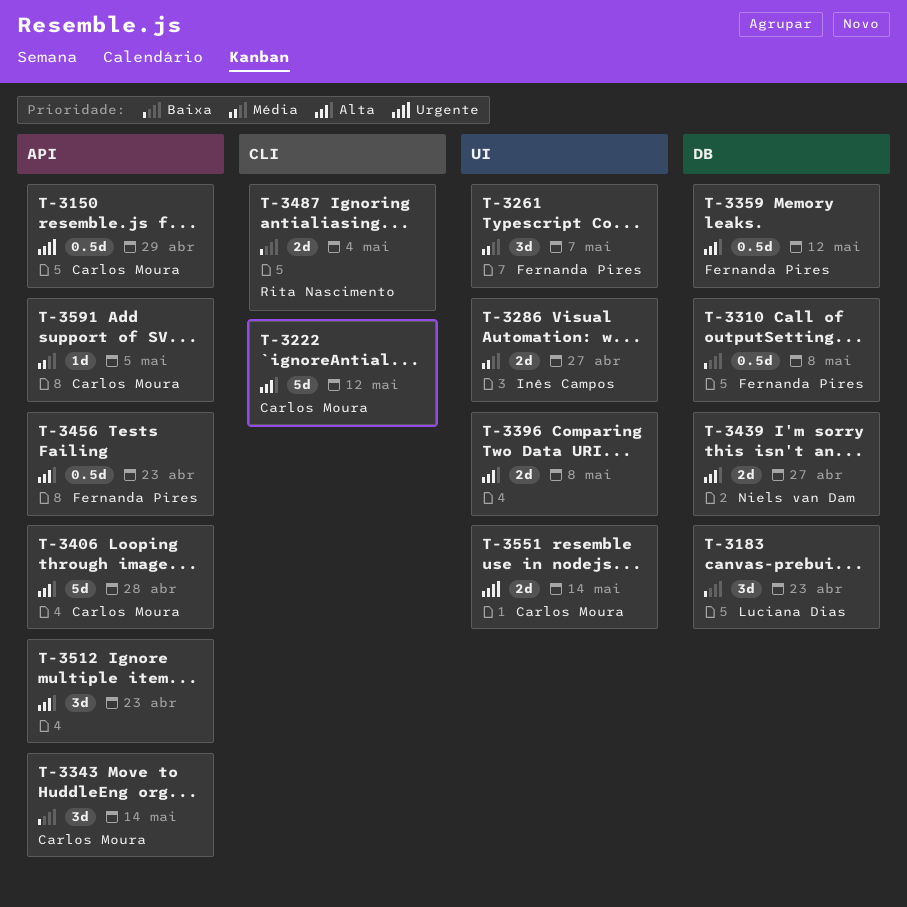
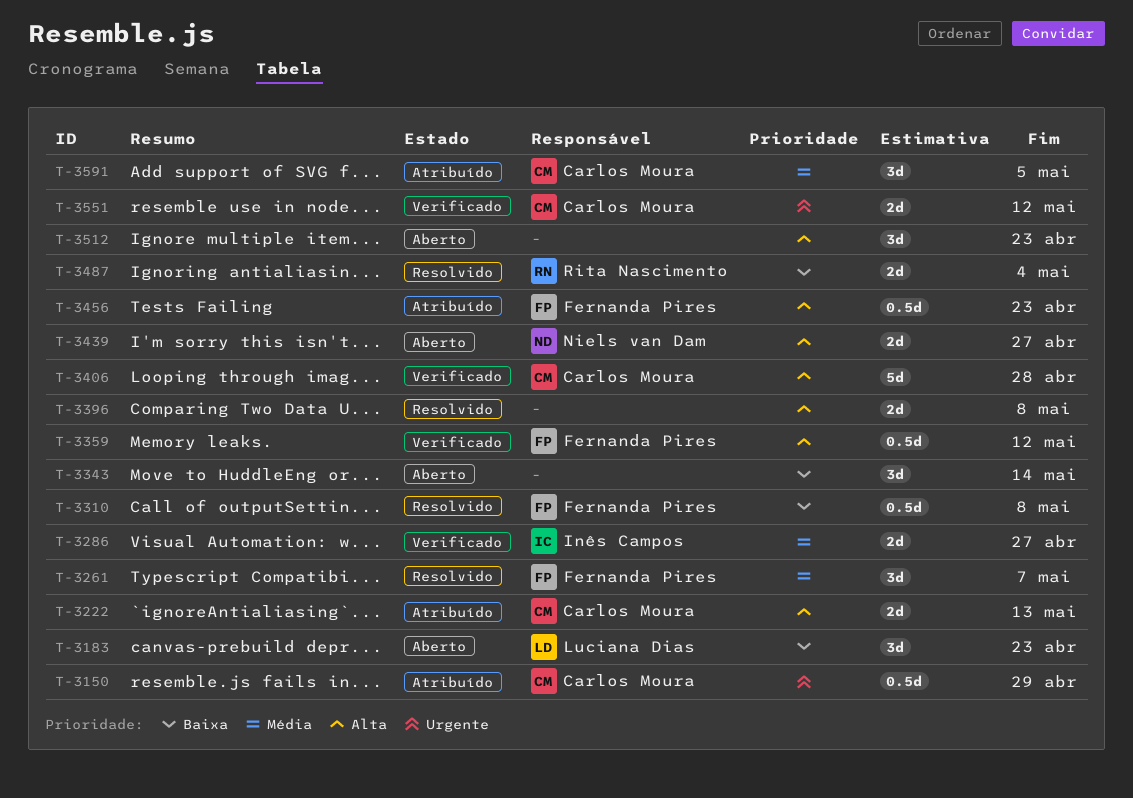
T-3222, estimate: 5d -> 2d
T-3222, due: May 12 -> May 13
T-3343, owner: Carlos Moura -> none
T-3551, due: May 14 -> May 12
T-3591, estimate: 1d -> 3d

